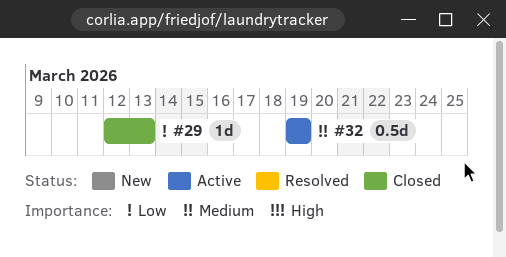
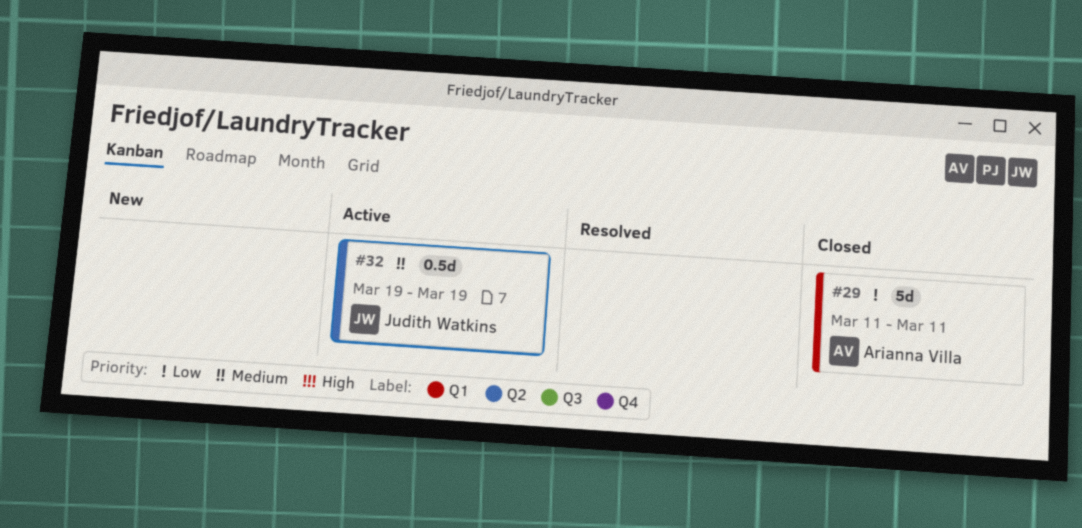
#29, estimate: 1d -> 5d
#29, start: Mar 12 -> Mar 11
#29, due: Mar 13 -> Mar 11

